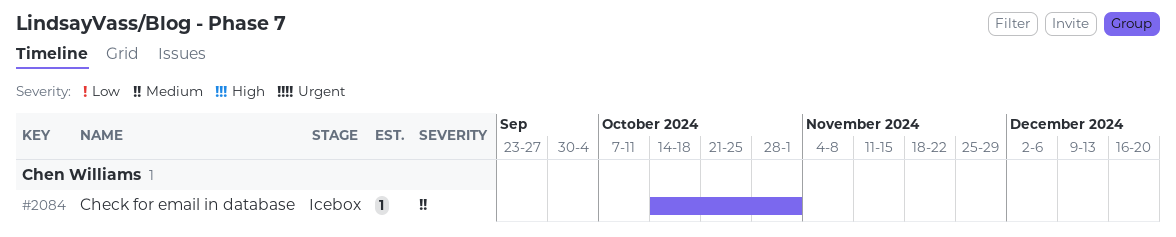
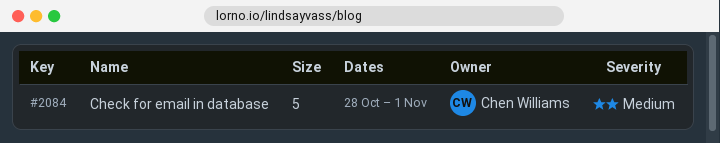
#2084, estimate: 1 -> 5
#2084, start: Oct 14 -> Oct 28

